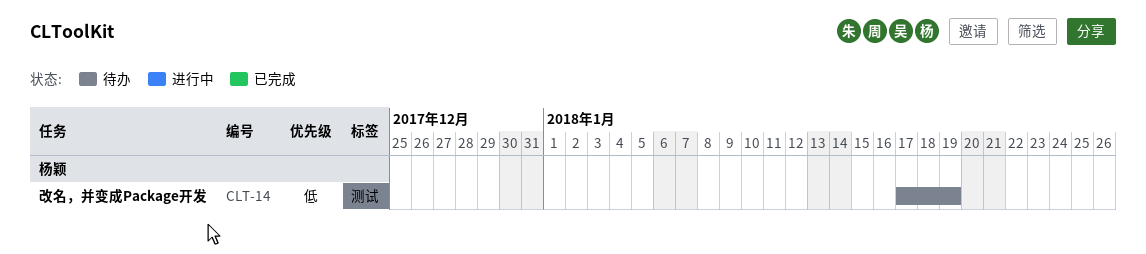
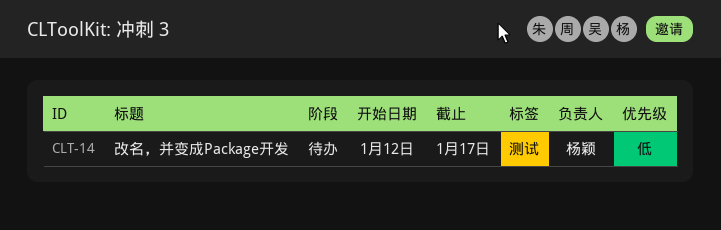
CLT-14, start: Jan 17 -> Jan 12
CLT-14, due: Jan 19 -> Jan 17

